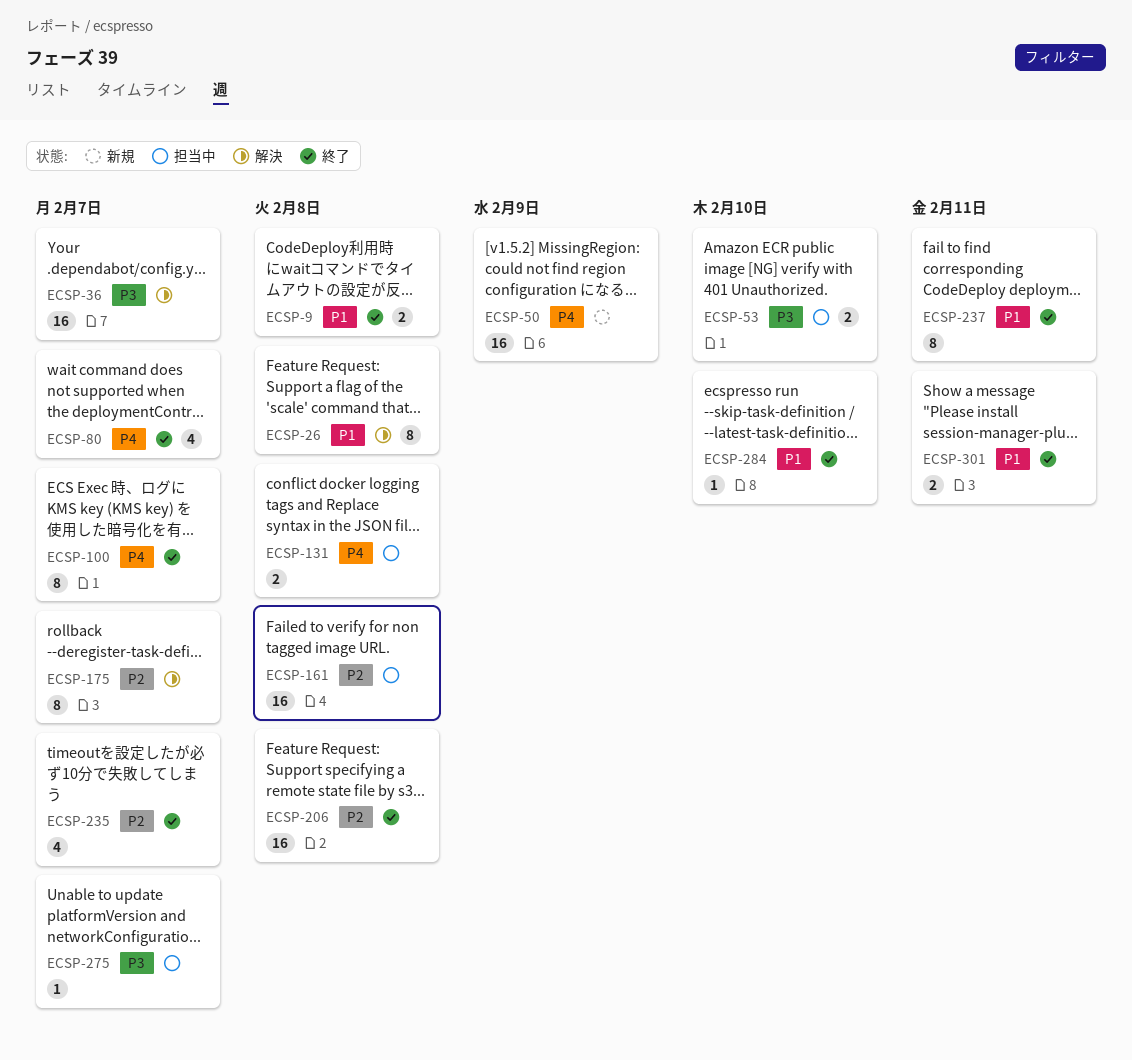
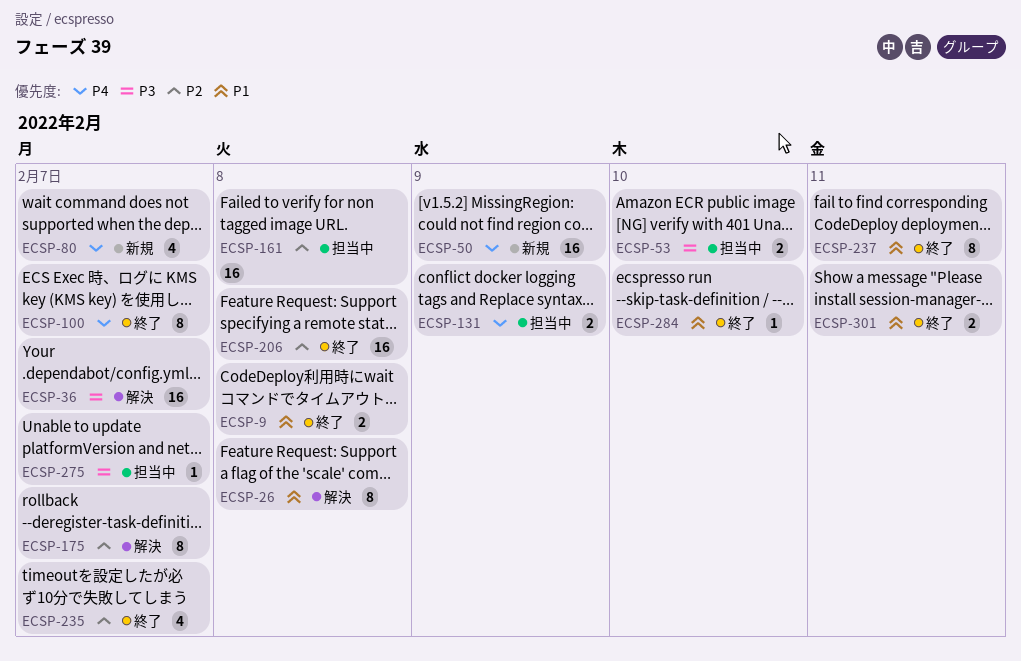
ECSP-80, status: 終了 -> 新規
ECSP-131, due: Feb 8 -> Feb 9

